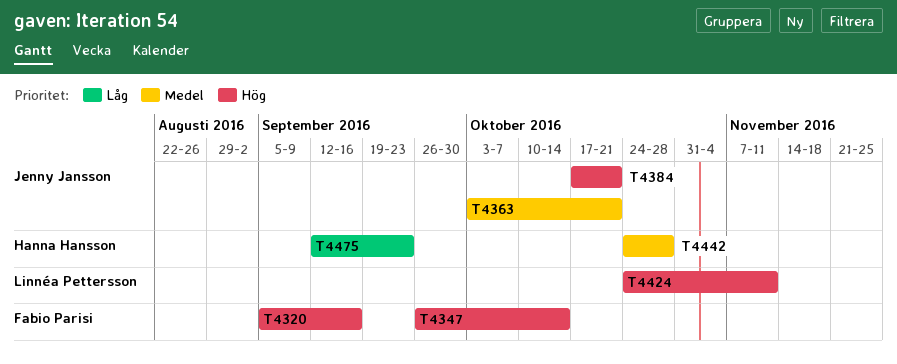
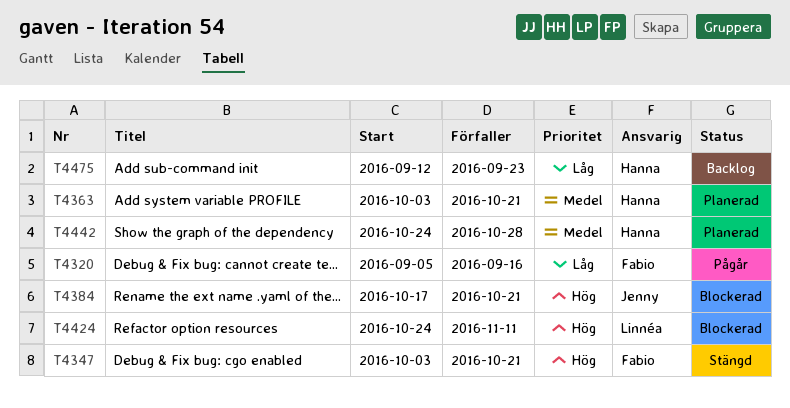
T4320, priority: Hög -> Låg
T4347, start: Sep 26 -> Oct 3
T4347, due: Oct 14 -> Oct 21
T4363, owner: Jenny Jansson -> Hanna Hansson

